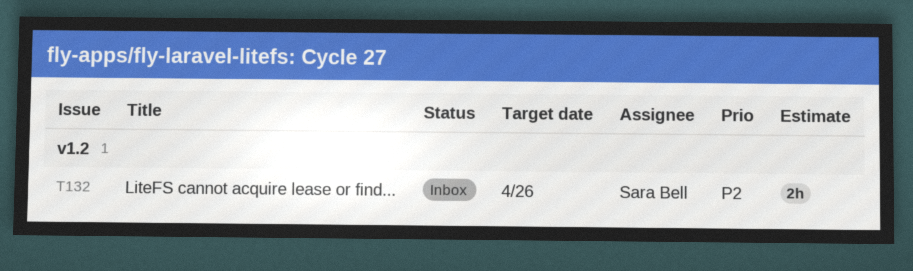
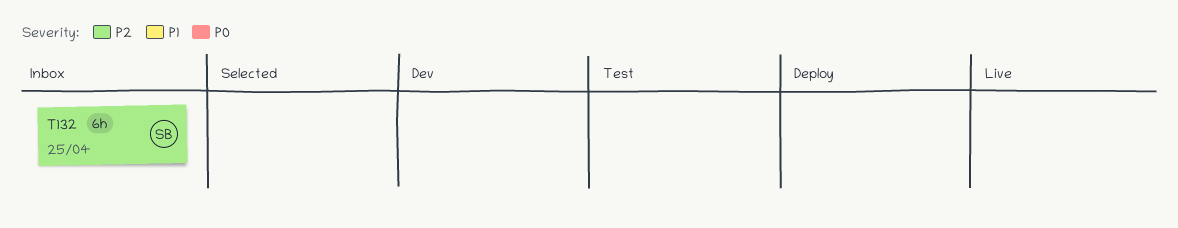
T132, estimate: 2h -> 6h
T132, due: Apr 26 -> Apr 25

